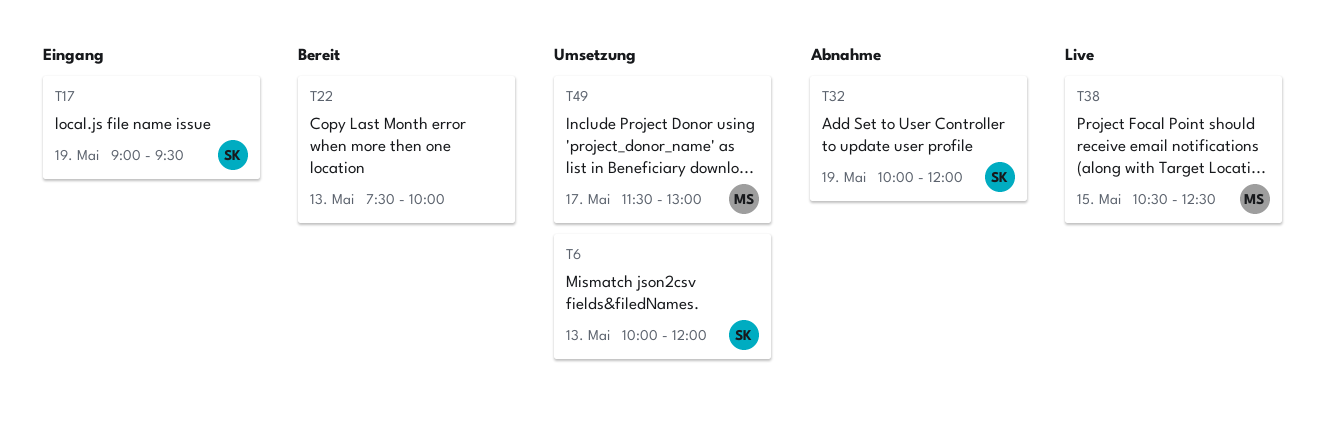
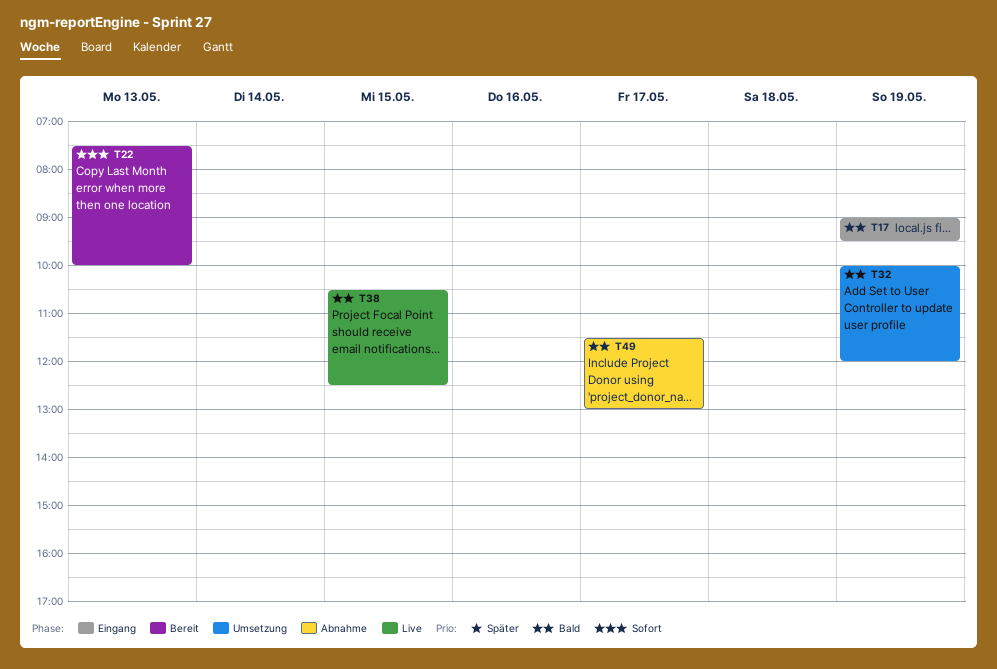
T6: present -> none
T32, status: Abnahme -> Umsetzung
T49, status: Umsetzung -> Abnahme

